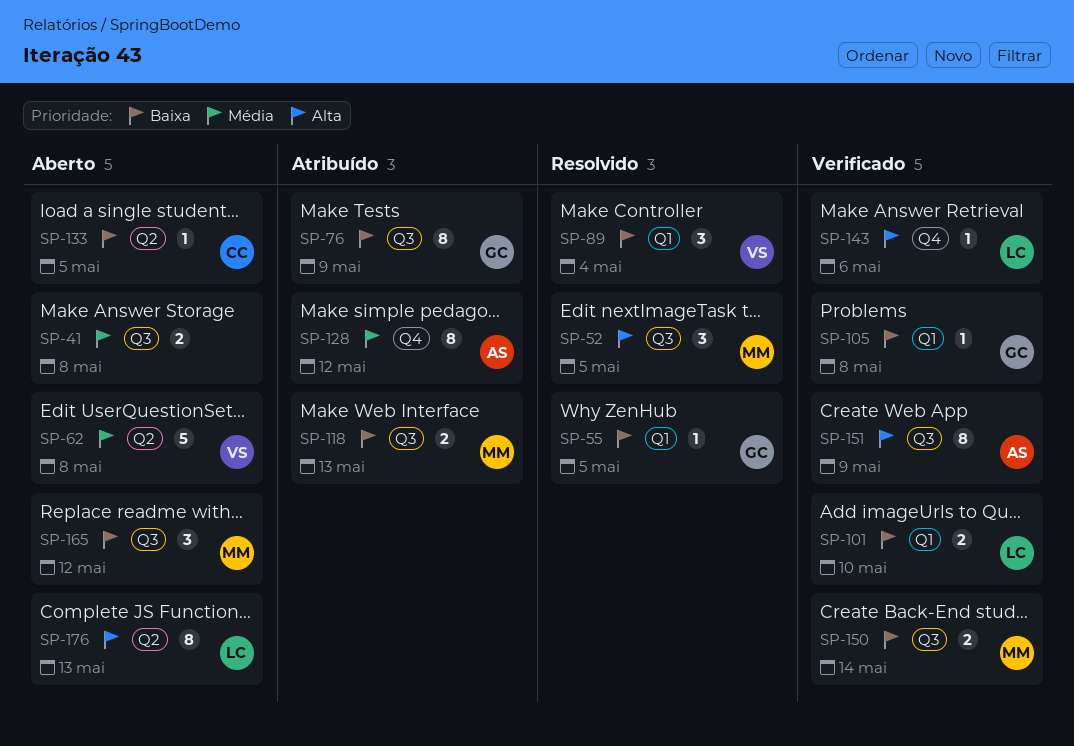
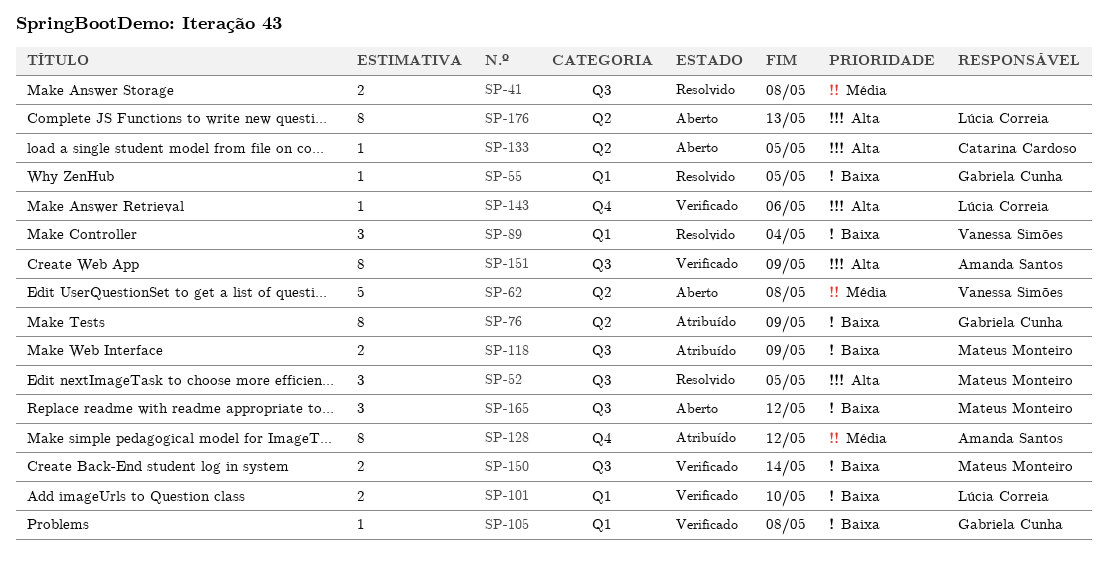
SP-41, status: Aberto -> Resolvido
SP-76, label: Q3 -> Q2
SP-118, due: May 13 -> May 9
SP-133, priority: Baixa -> Alta

